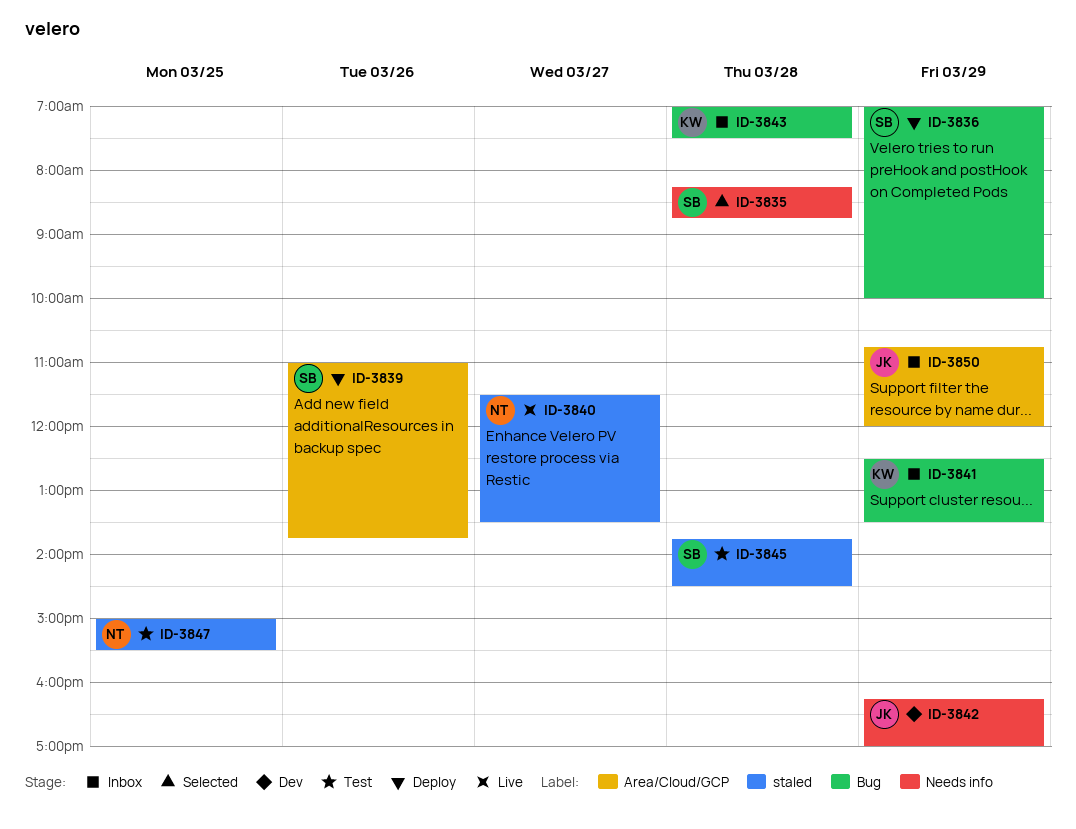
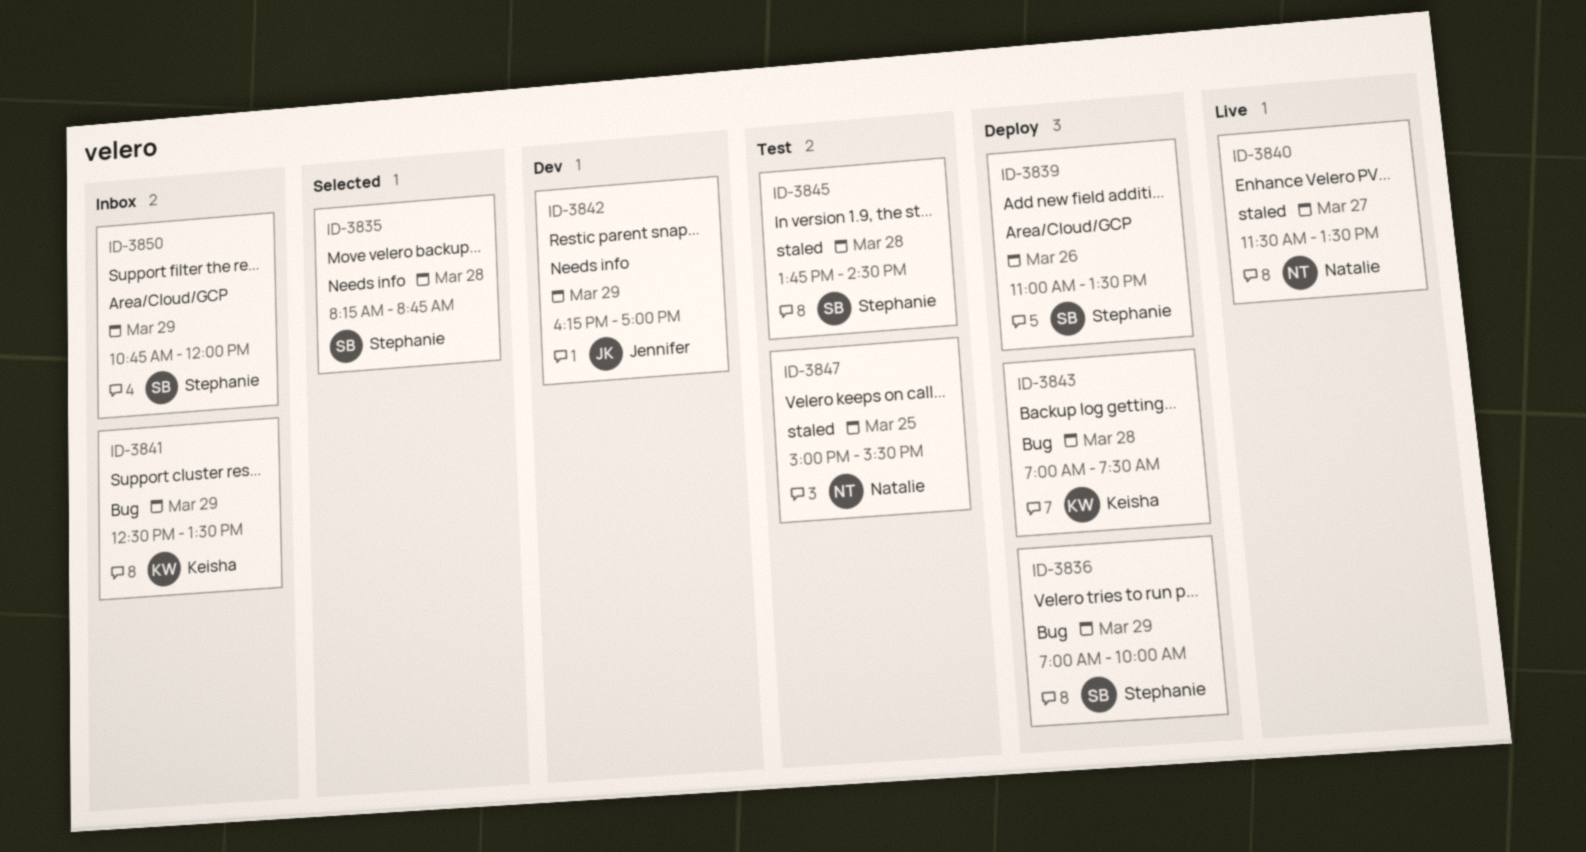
ID-3839, ends: 13:45 -> 13:30
ID-3843, status: Inbox -> Deploy
ID-3850, owner: Jennifer -> Stephanie

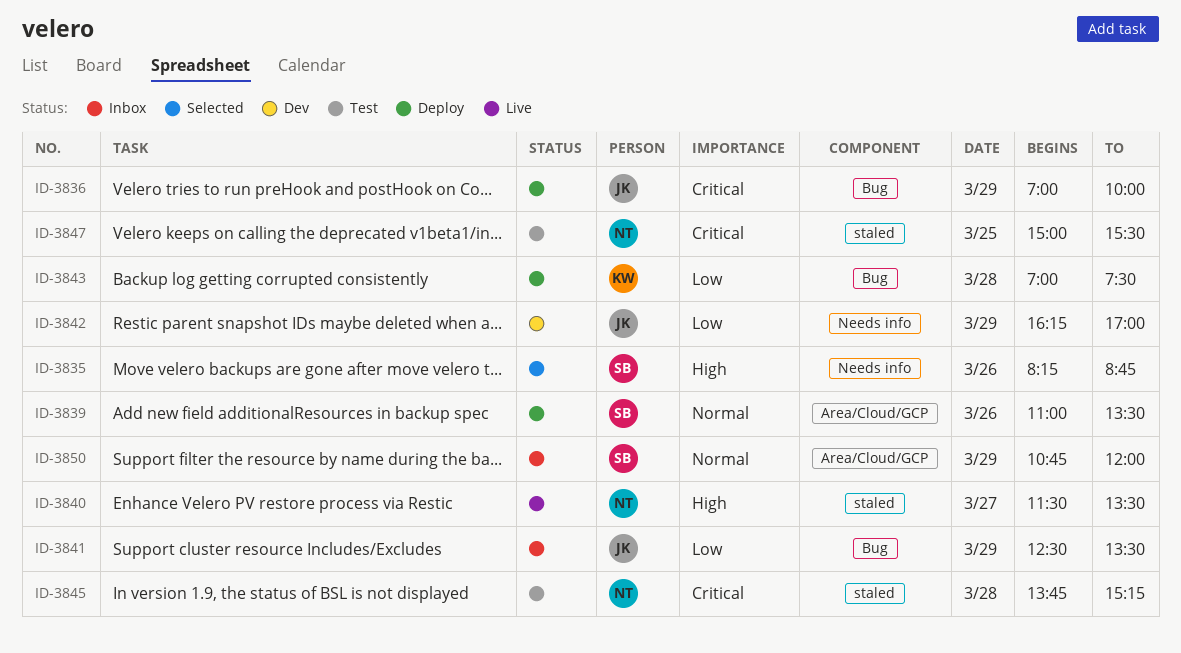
ID-3835, day: Mar 28 -> Mar 26
ID-3836, owner: Stephanie -> Jennifer
ID-3841, owner: Keisha -> Jennifer
ID-3845, owner: Stephanie -> Natalie
ID-3845, ends: 14:30 -> 15:15

